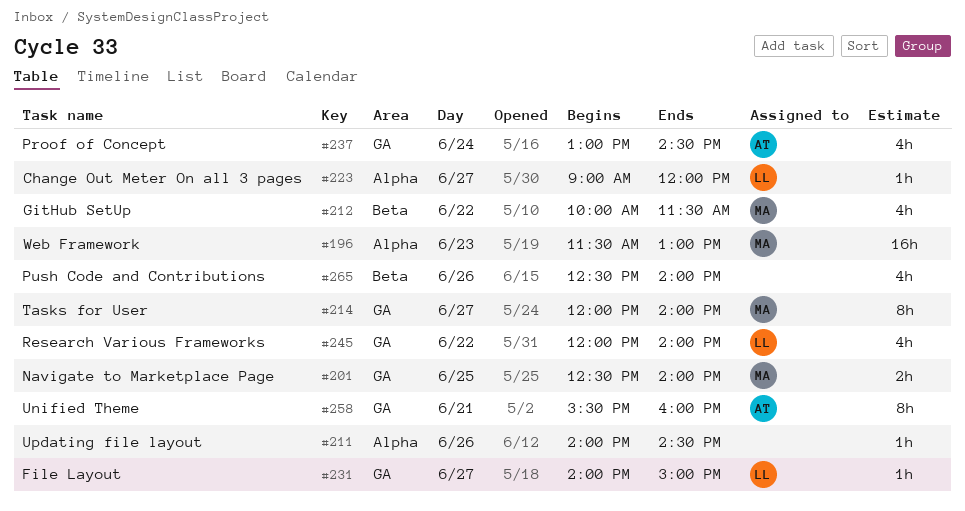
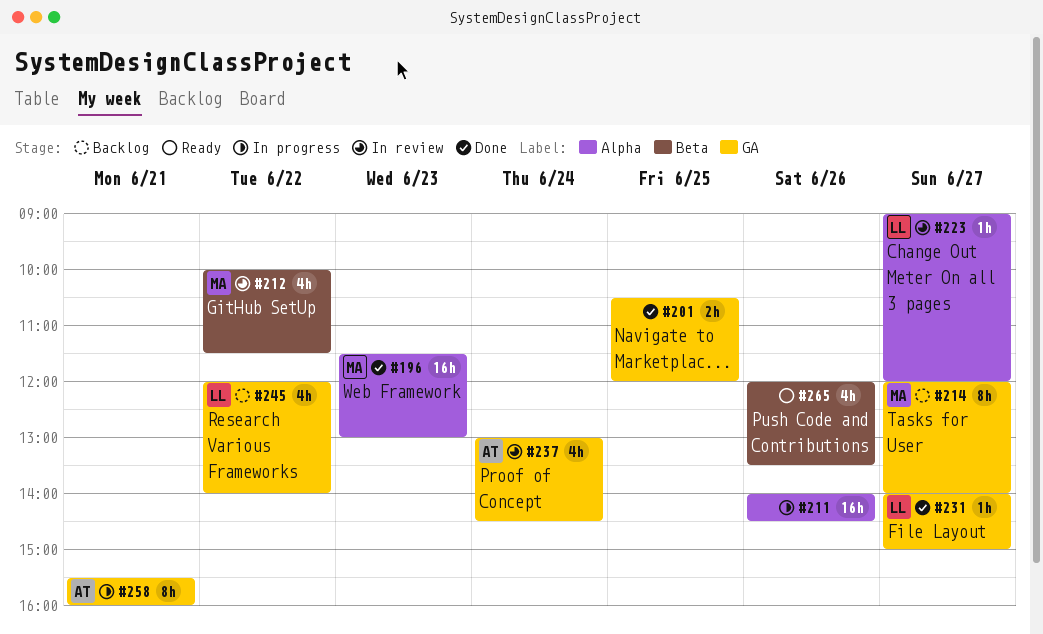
#201, owner: MA -> none
#201, begins: 12:30 -> 10:30
#201, ends: 14:00 -> 12:00
#211, estimate: 1h -> 16h
#265, begins: 12:30 -> 12:00
#265, ends: 14:00 -> 13:30

